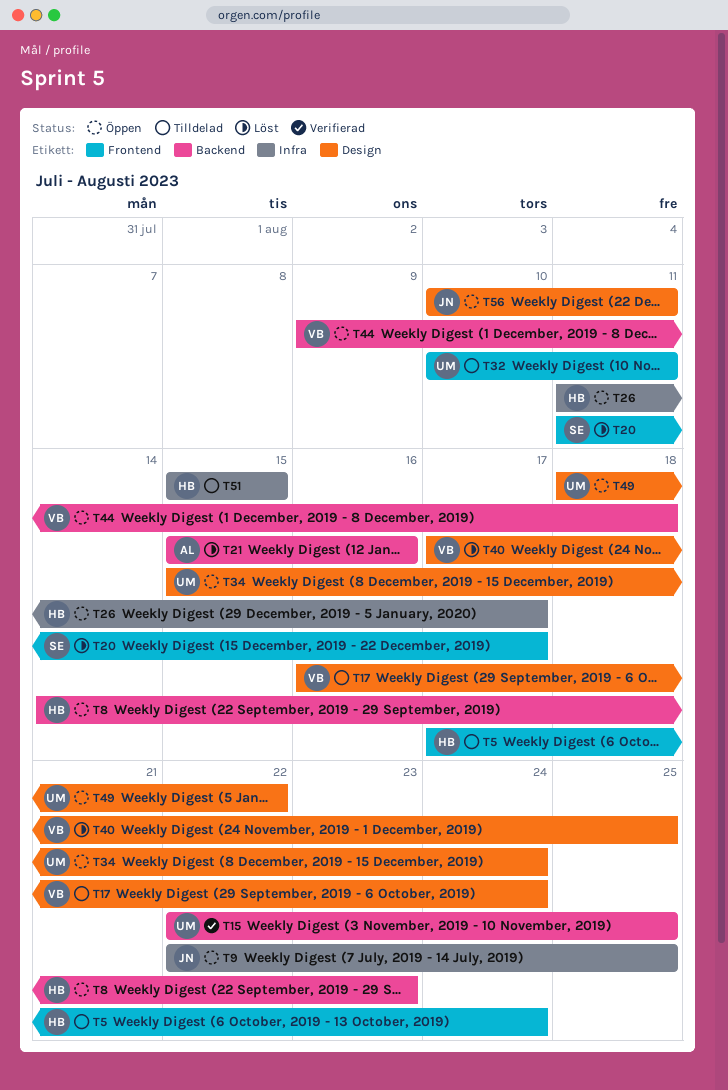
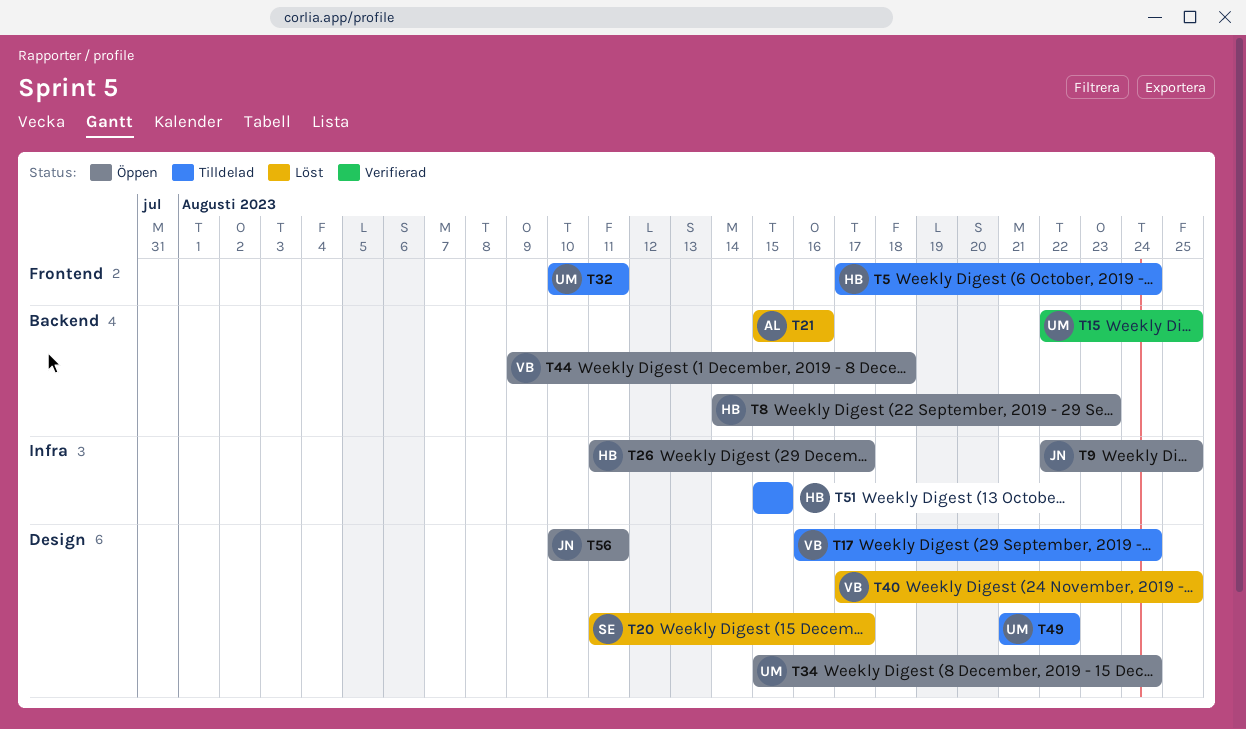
T20, label: Frontend -> Design
T49, status: Öppen -> Tilldelad
T49, start: Aug 18 -> Aug 21

